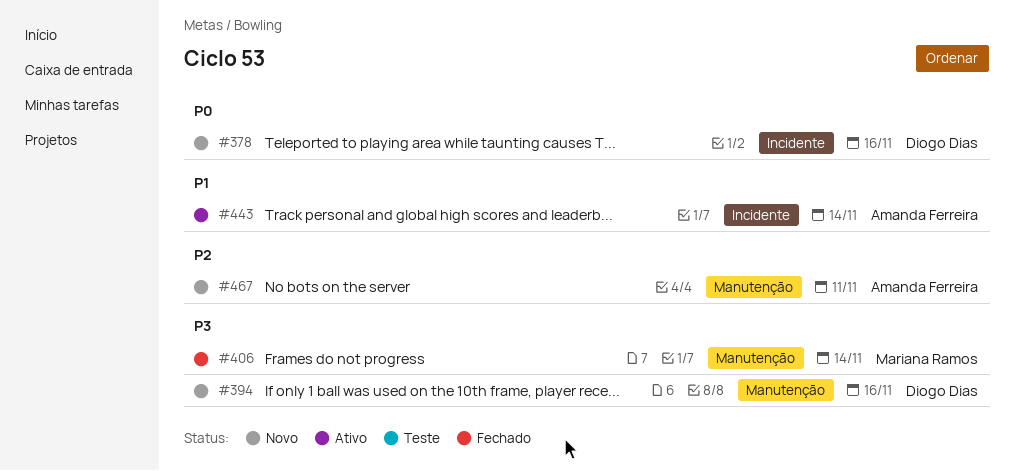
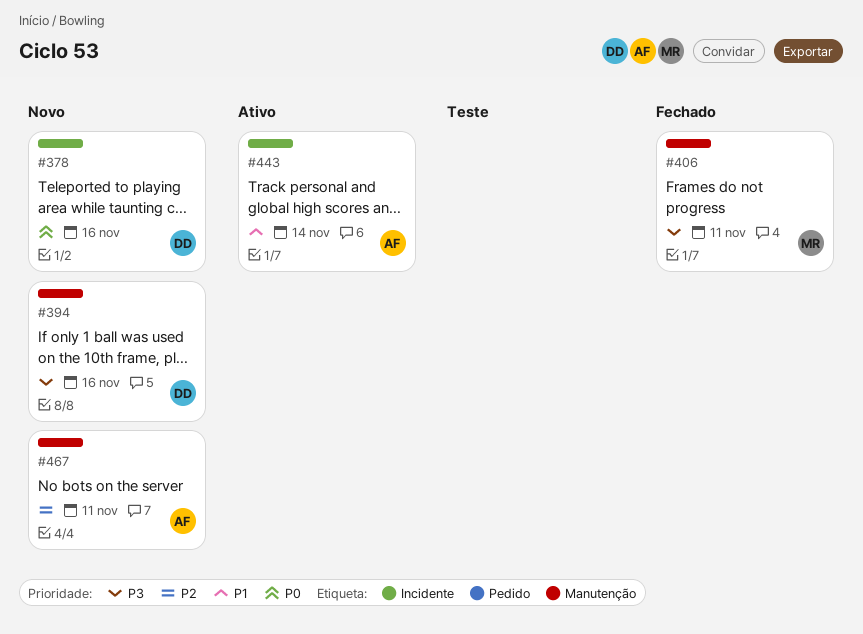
#406, due: Nov 14 -> Nov 11

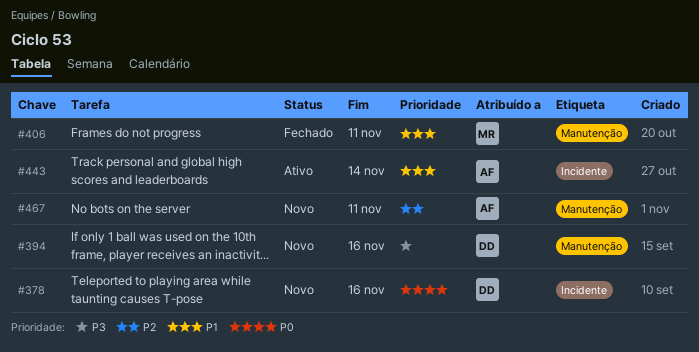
#406, priority: P3 -> P1

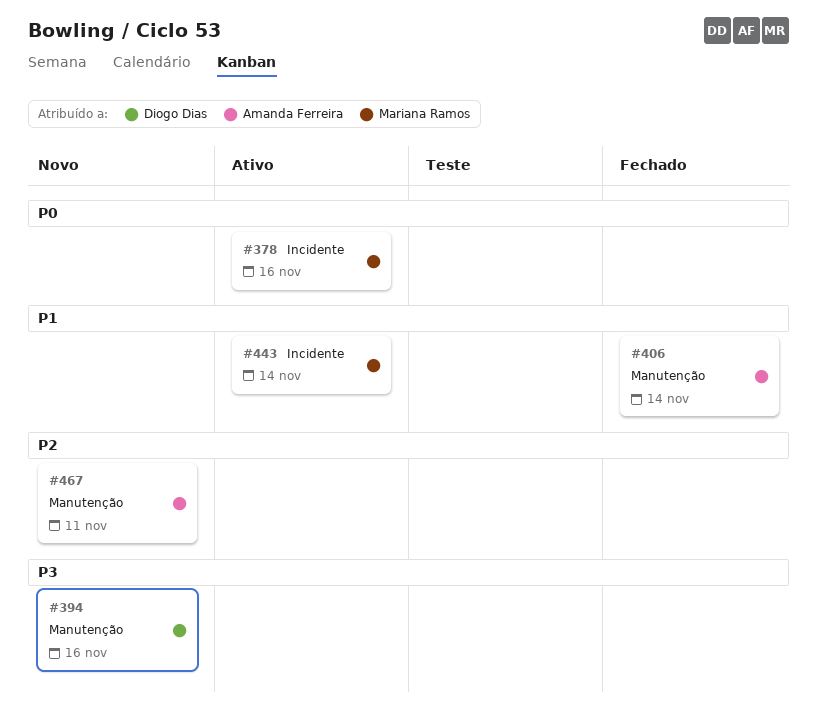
#378, status: Novo -> Ativo
#378, owner: Diogo Dias -> Mariana Ramos
#406, owner: Mariana Ramos -> Amanda Ferreira
#406, due: Nov 11 -> Nov 14
#443, owner: Amanda Ferreira -> Mariana Ramos

